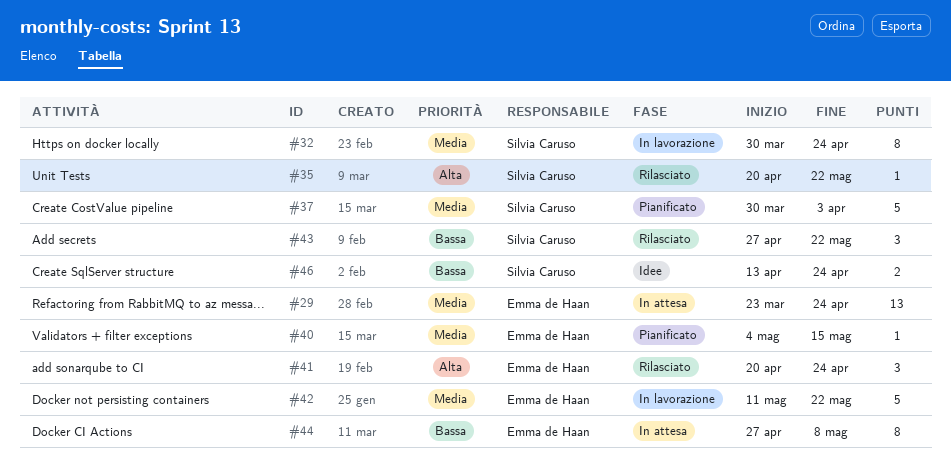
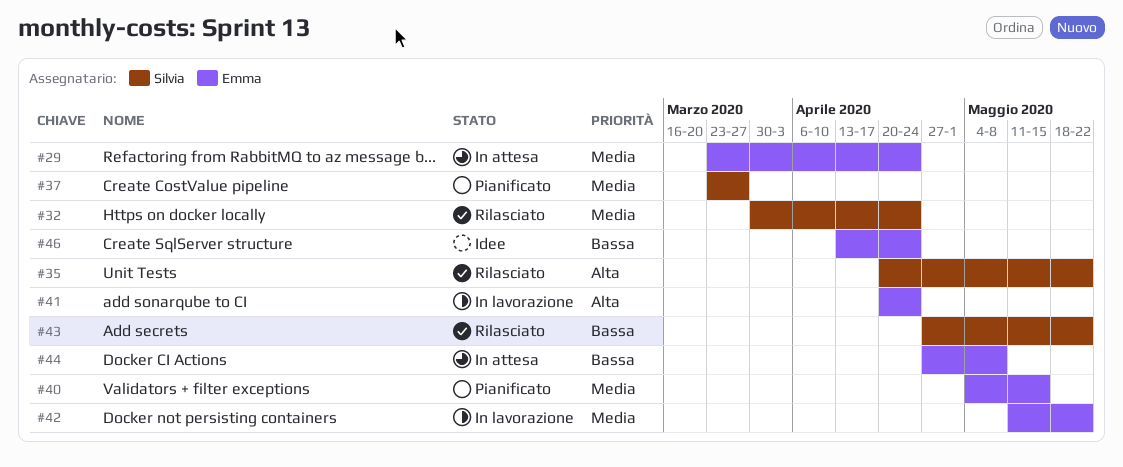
#32, status: In lavorazione -> Rilasciato
#37, start: Mar 30 -> Mar 23
#37, due: Apr 3 -> Mar 27
#41, status: Rilasciato -> In lavorazione
#46, owner: Silvia Caruso -> Emma de Haan

